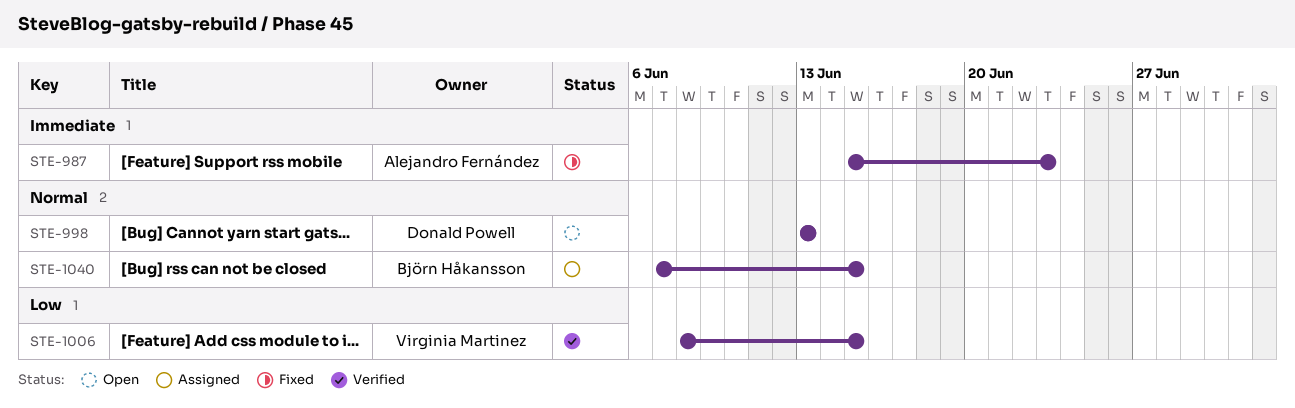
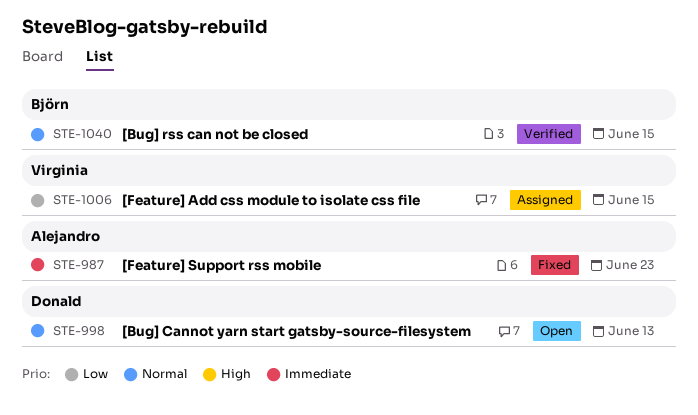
STE-1006, status: Verified -> Assigned
STE-1040, status: Assigned -> Verified

